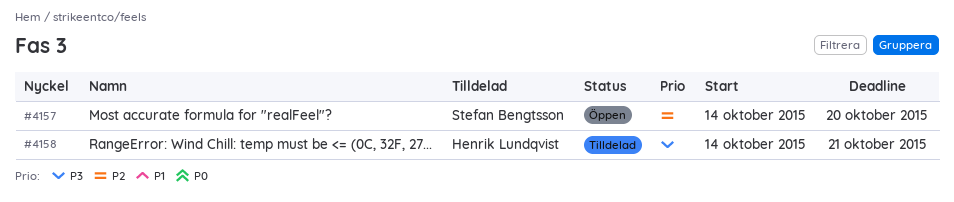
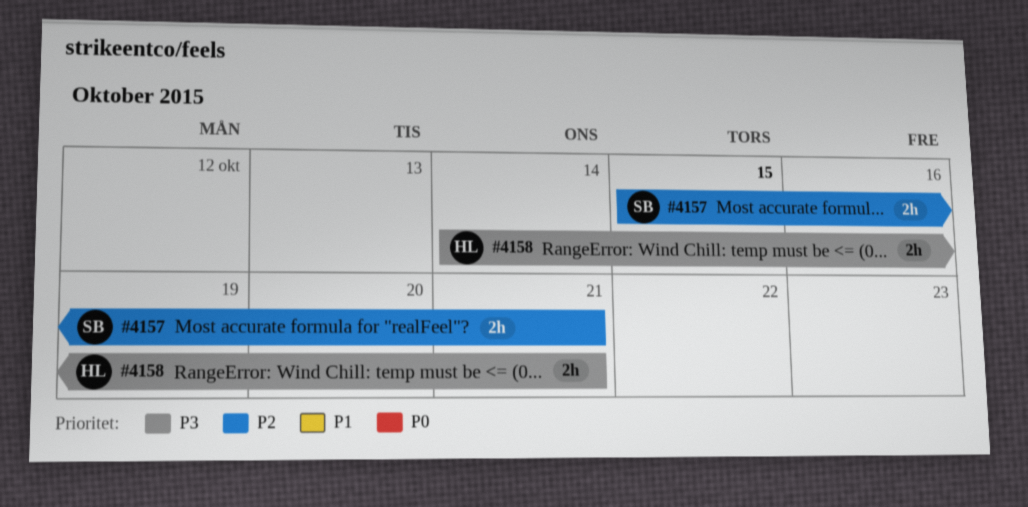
#4157, start: Oct 14 -> Oct 15
#4157, due: Oct 20 -> Oct 21

